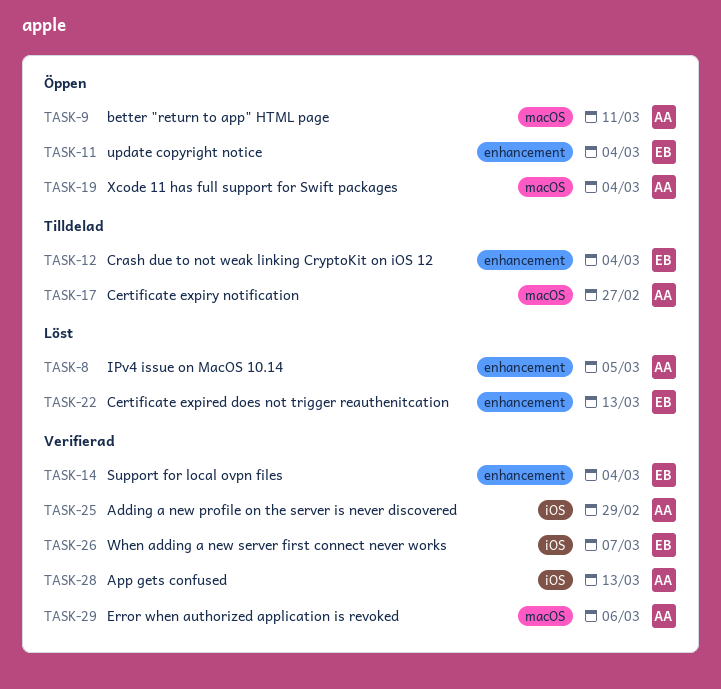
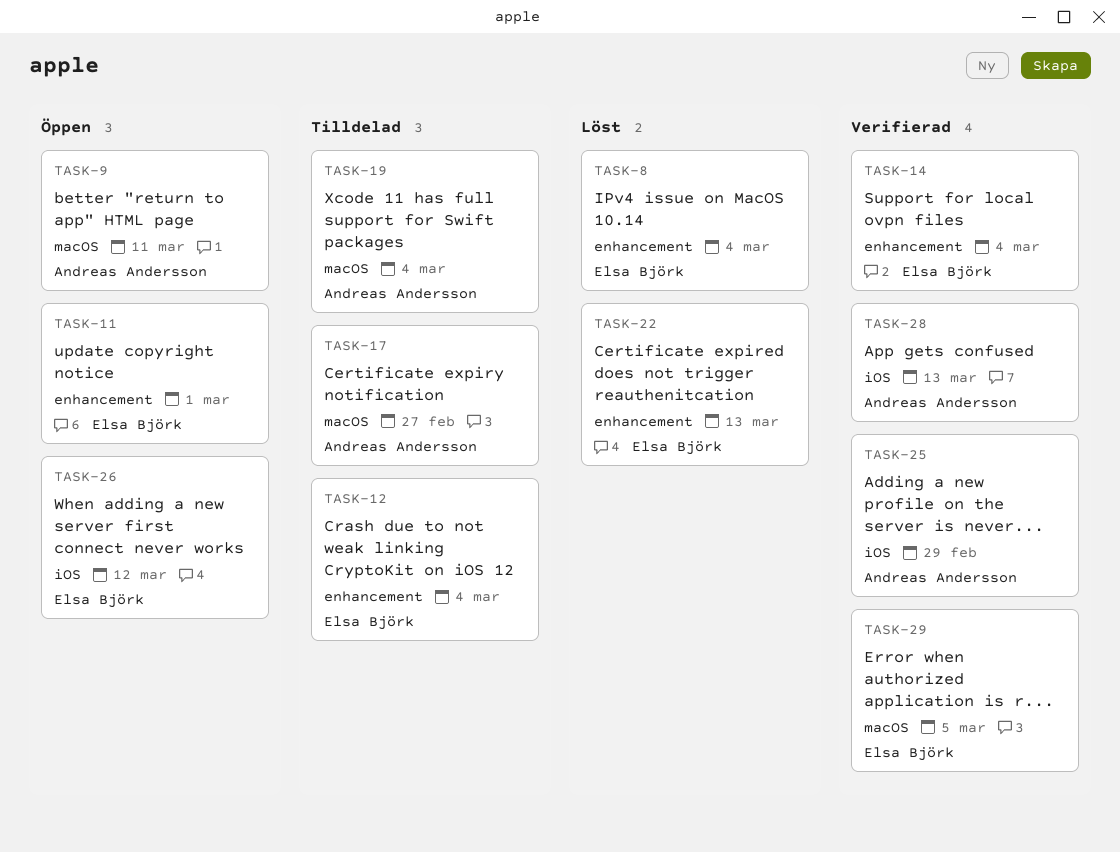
TASK-8, owner: Andreas Andersson -> Elsa Björk
TASK-8, due: Mar 5 -> Mar 4
TASK-11, due: Mar 4 -> Mar 1
TASK-19, status: Öppen -> Tilldelad
TASK-26, status: Verifierad -> Öppen
TASK-26, due: Mar 7 -> Mar 12
TASK-29, owner: Andreas Andersson -> Elsa Björk
TASK-29, due: Mar 6 -> Mar 5

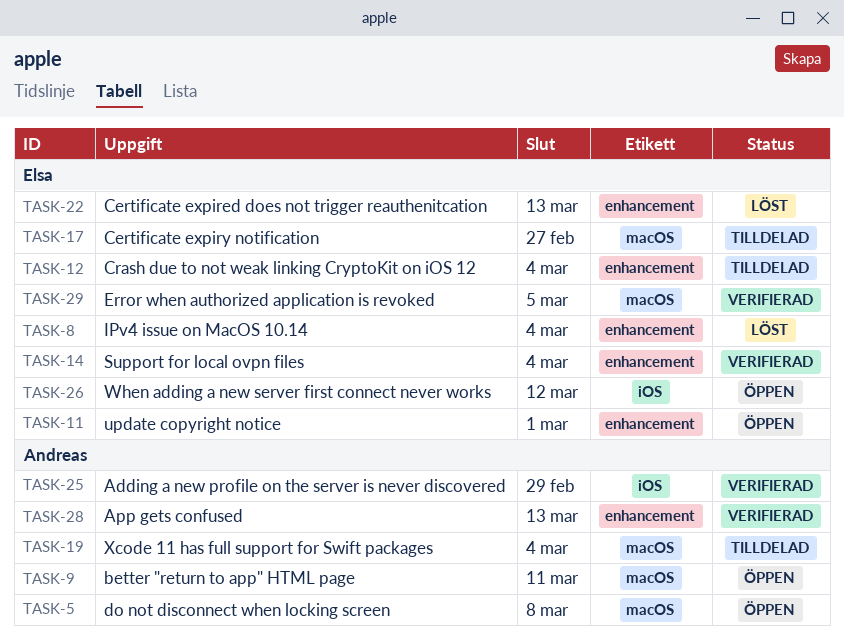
TASK-5: none -> present
TASK-17, owner: Andreas Andersson -> Elsa Björk
TASK-28, label: iOS -> enhancement

